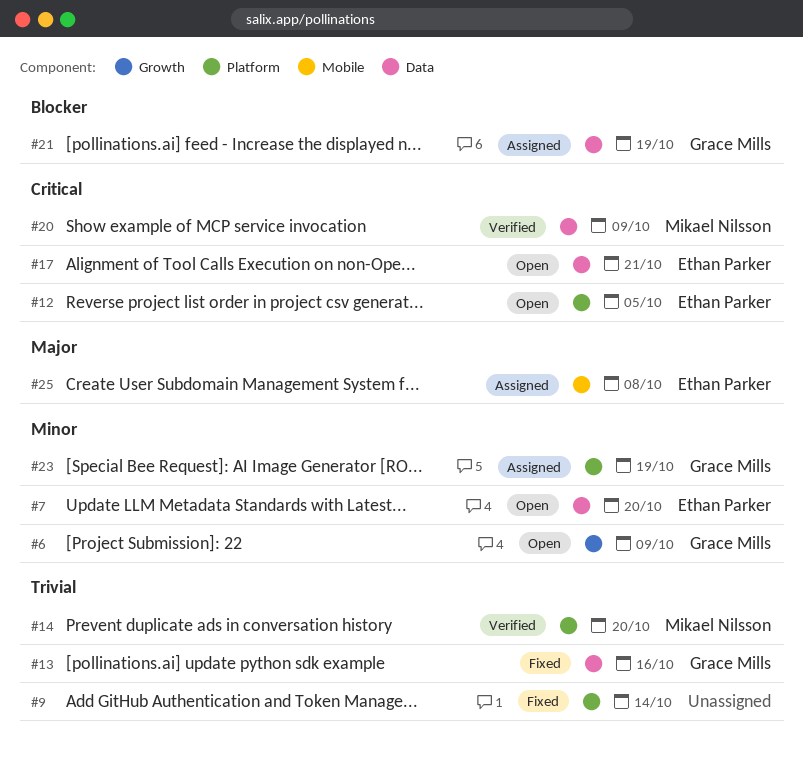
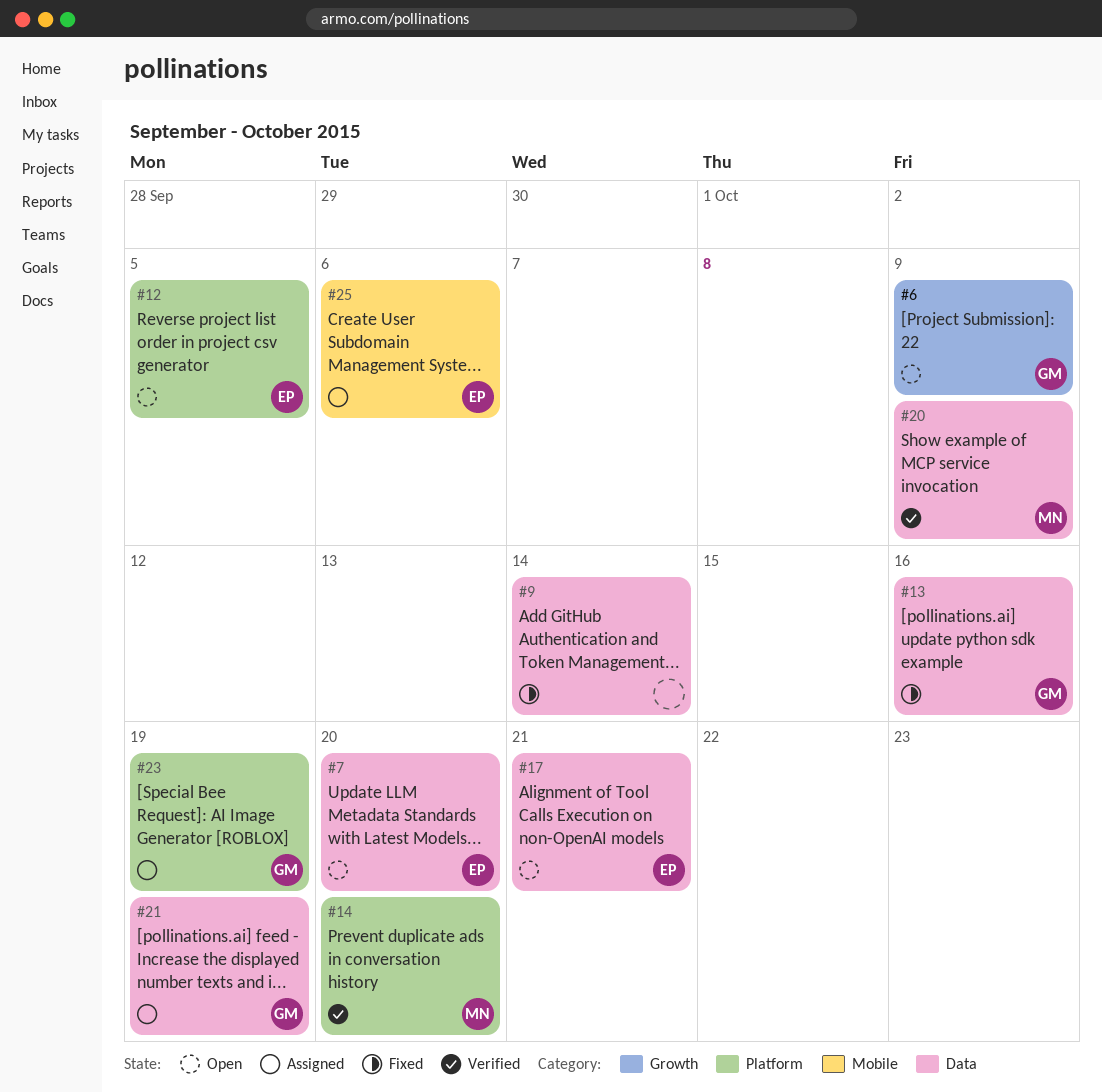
#9, label: Platform -> Data
#25, due: Oct 8 -> Oct 6

